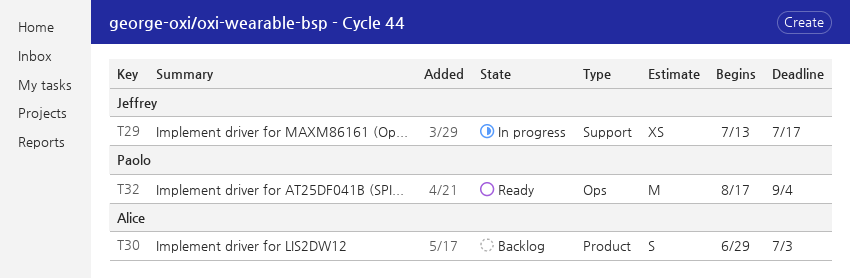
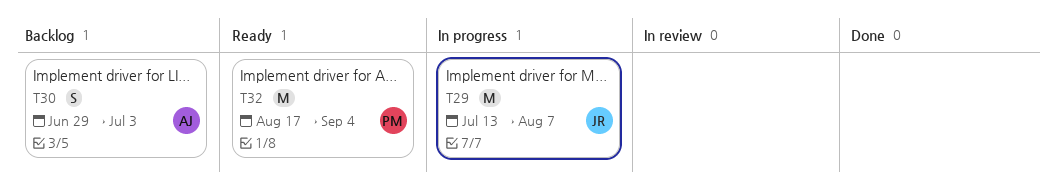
T29, estimate: XS -> M
T29, due: Jul 17 -> Aug 7

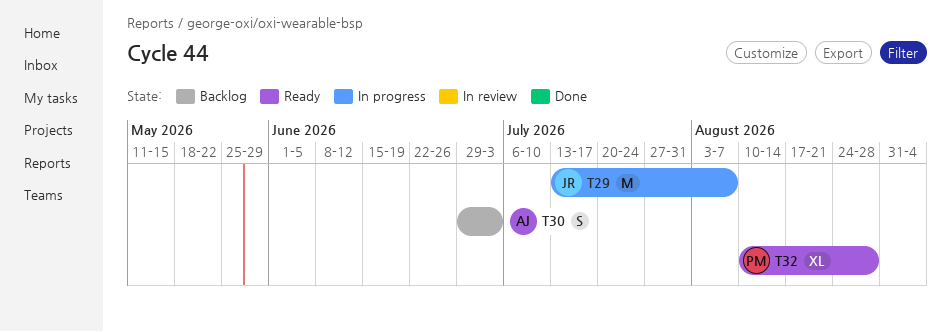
T32, estimate: M -> XL
T32, start: Aug 17 -> Aug 10
T32, due: Sep 4 -> Aug 28

